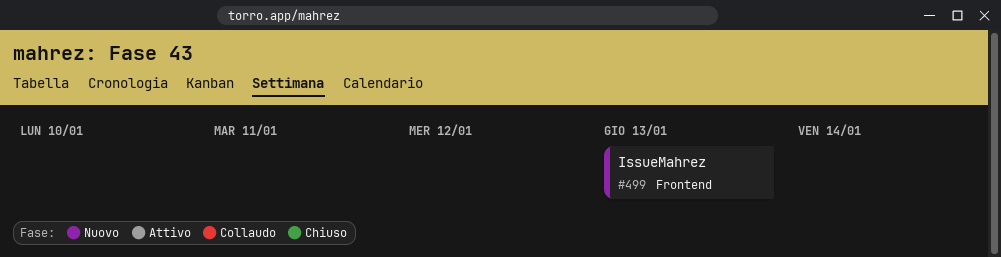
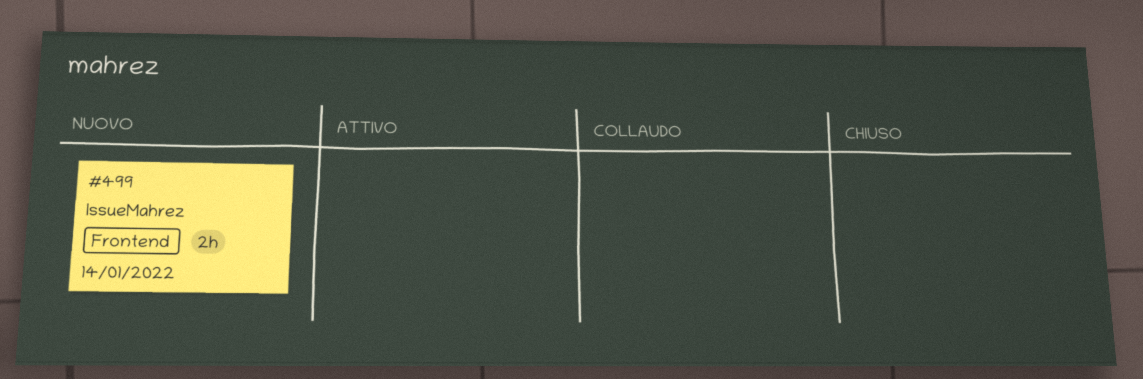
#499, due: Jan 13 -> Jan 14

